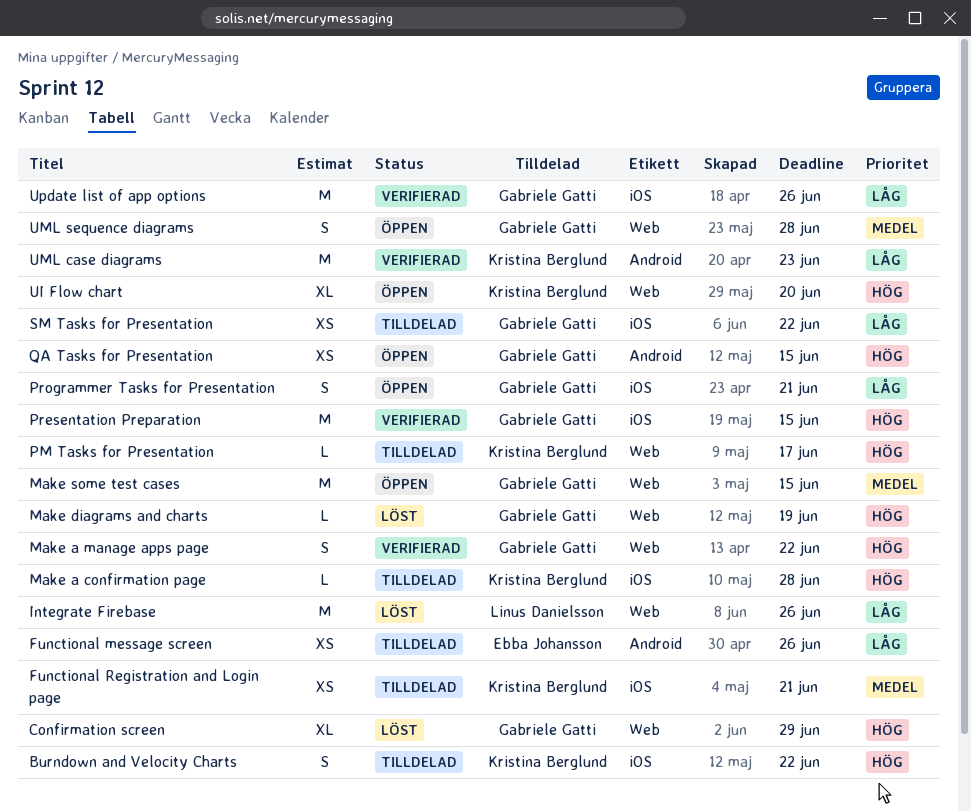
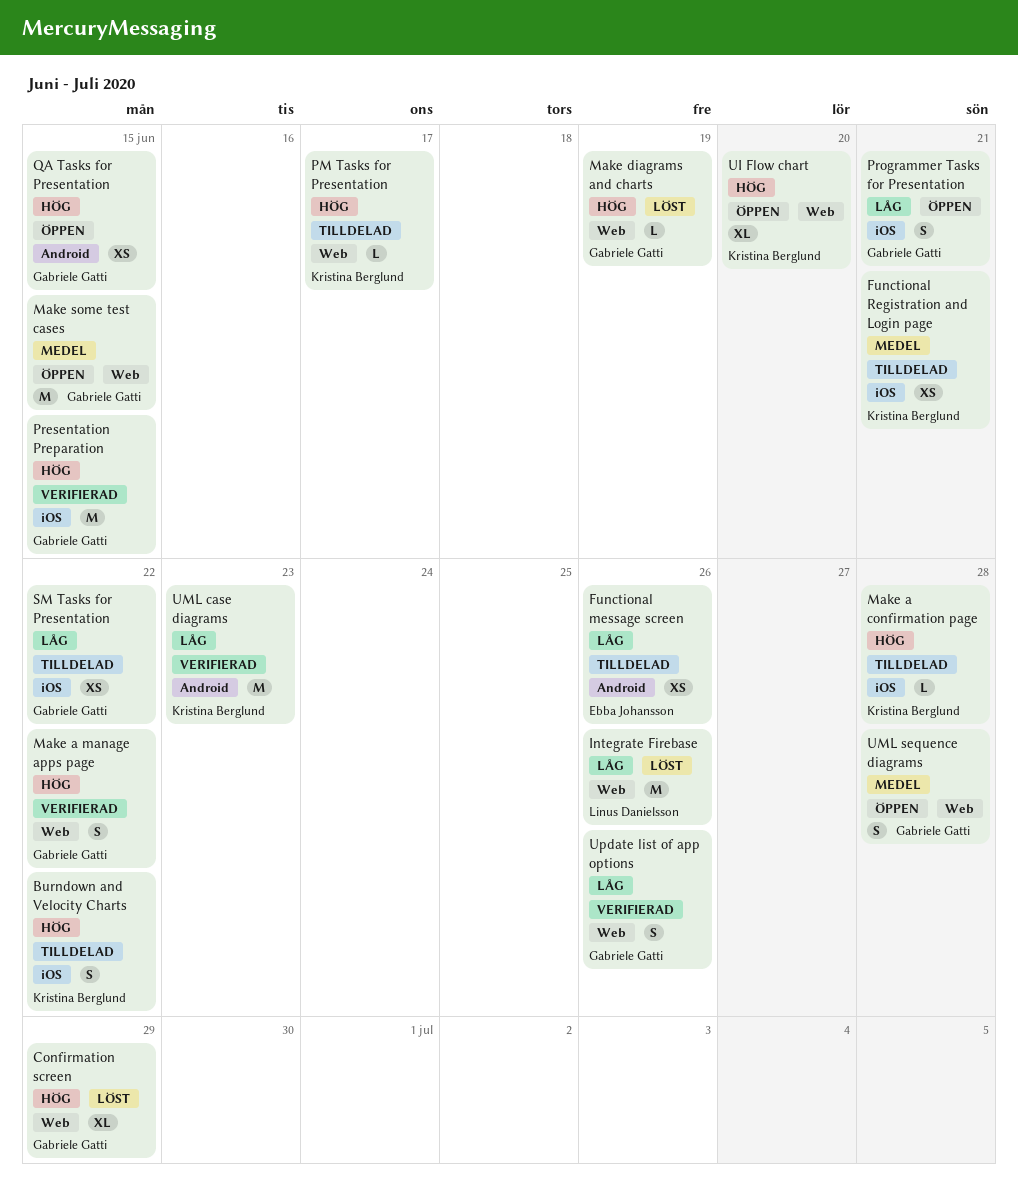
Update list of app options, label: iOS -> Web
Update list of app options, estimate: M -> S

